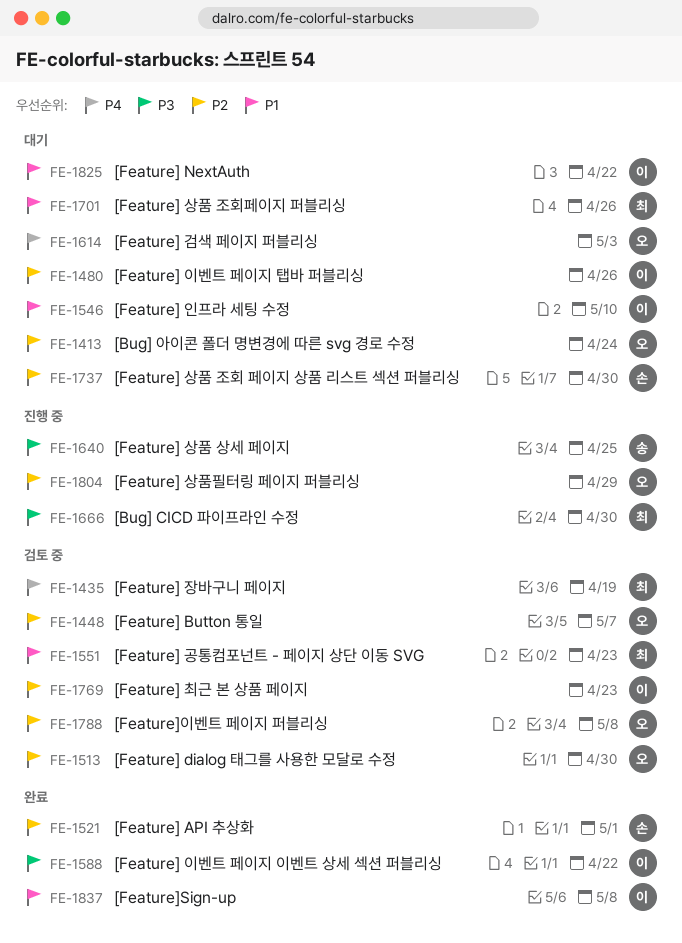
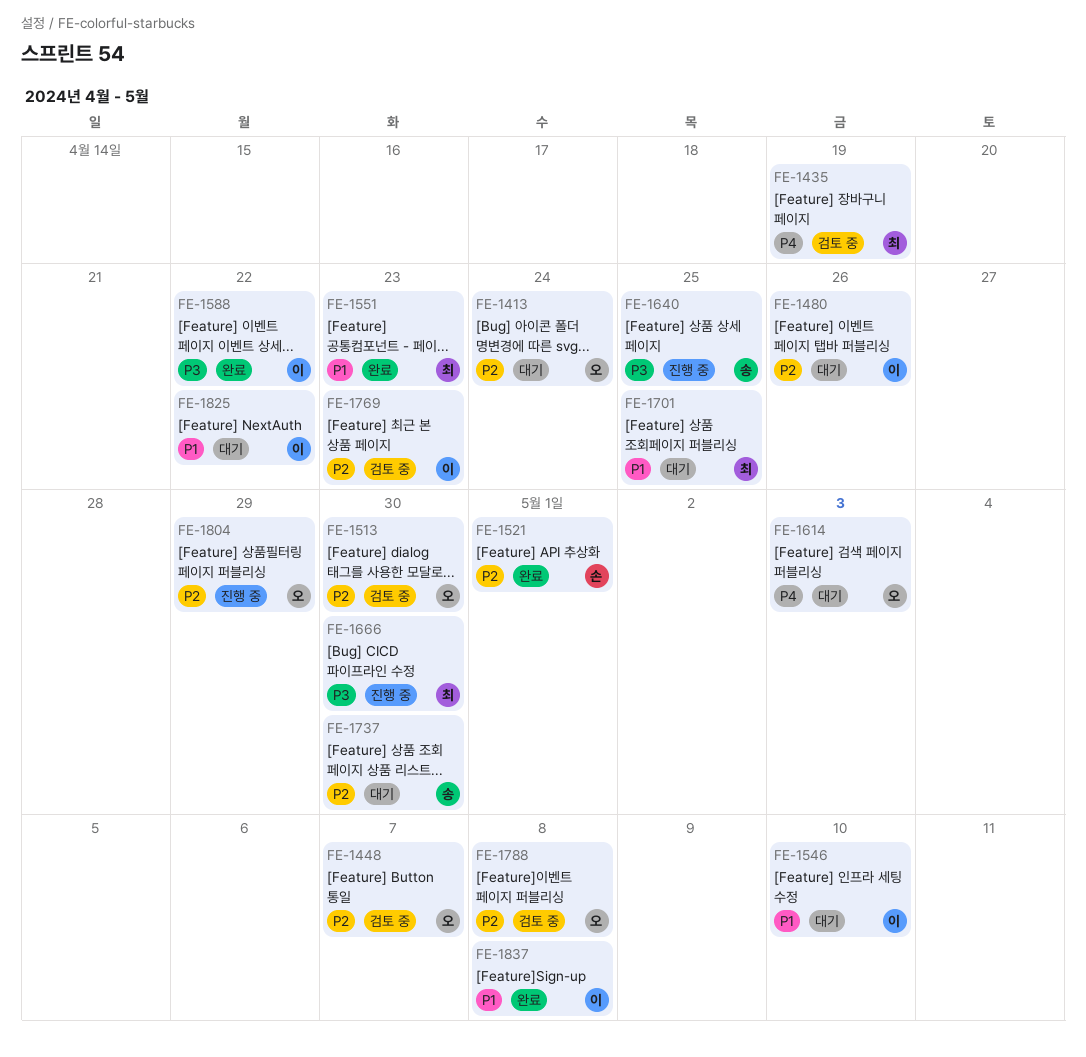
FE-1551, status: 검토 중 -> 완료
FE-1701, due: Apr 26 -> Apr 25
FE-1737, owner: 손 -> 송

